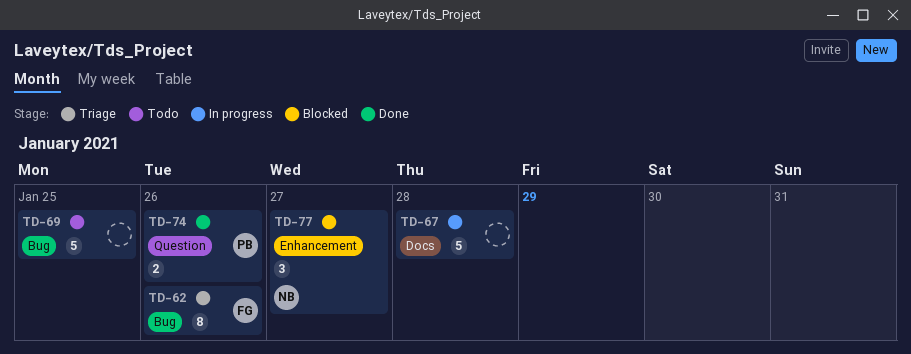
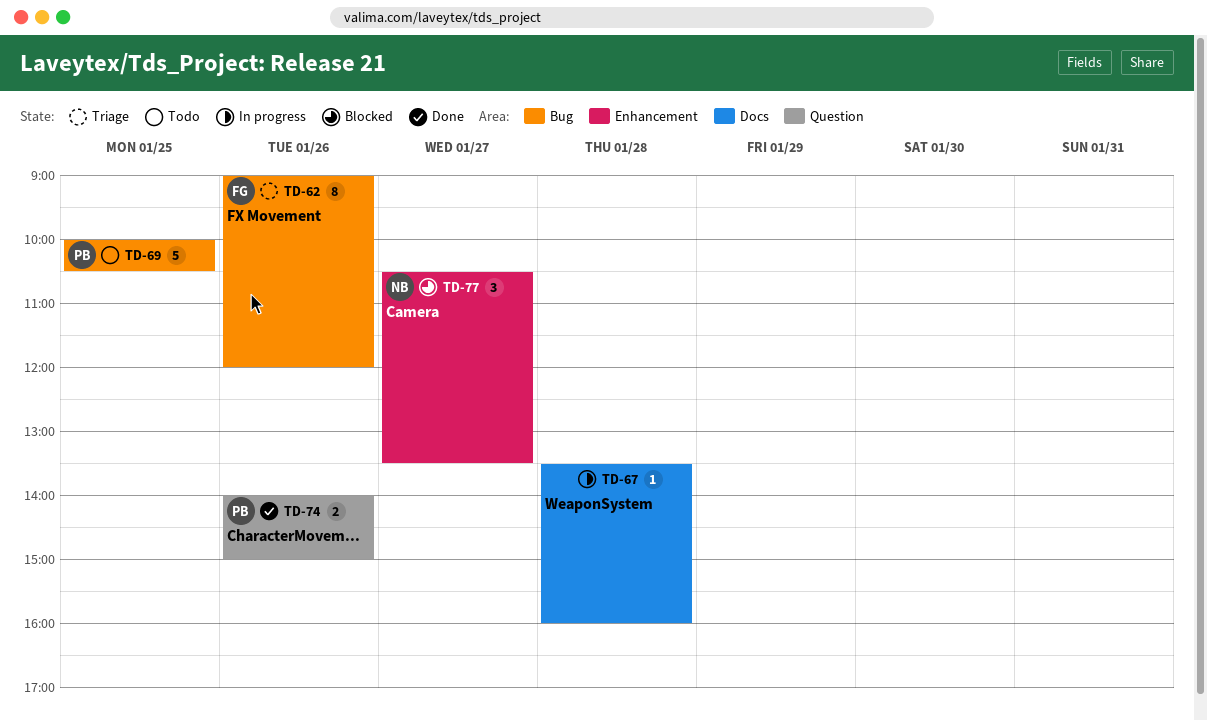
TD-67, estimate: 5 -> 1
TD-69, owner: none -> PB

